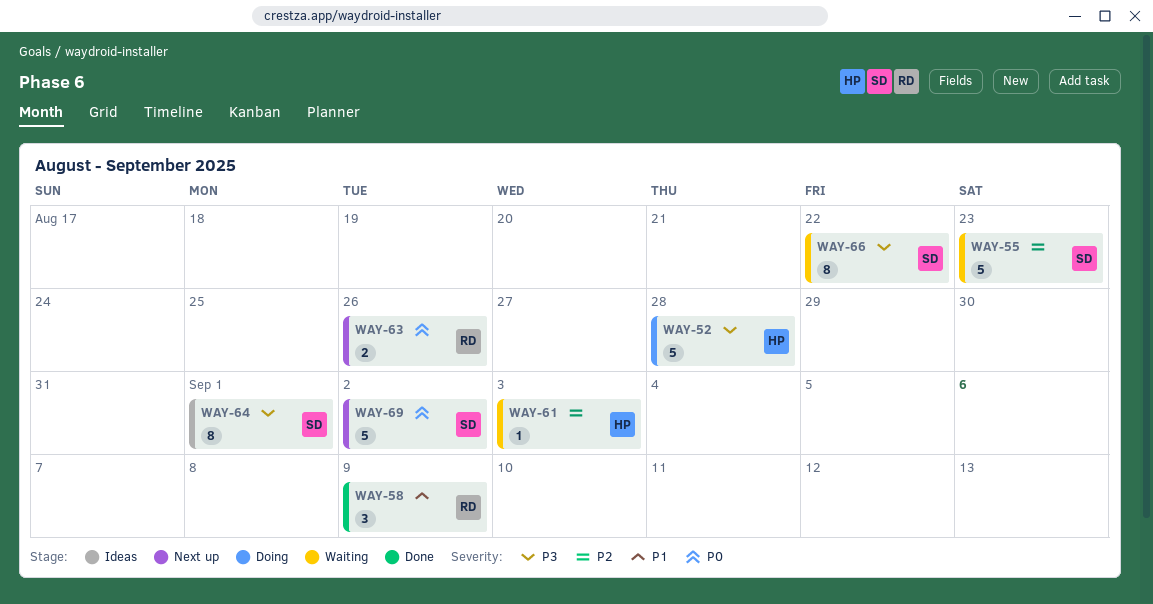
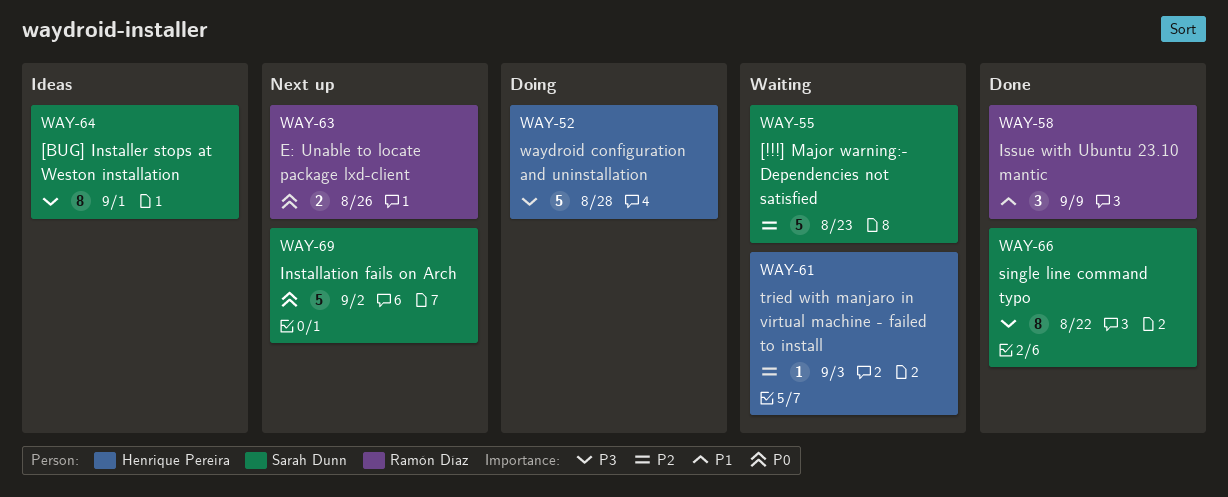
WAY-66, status: Waiting -> Done

